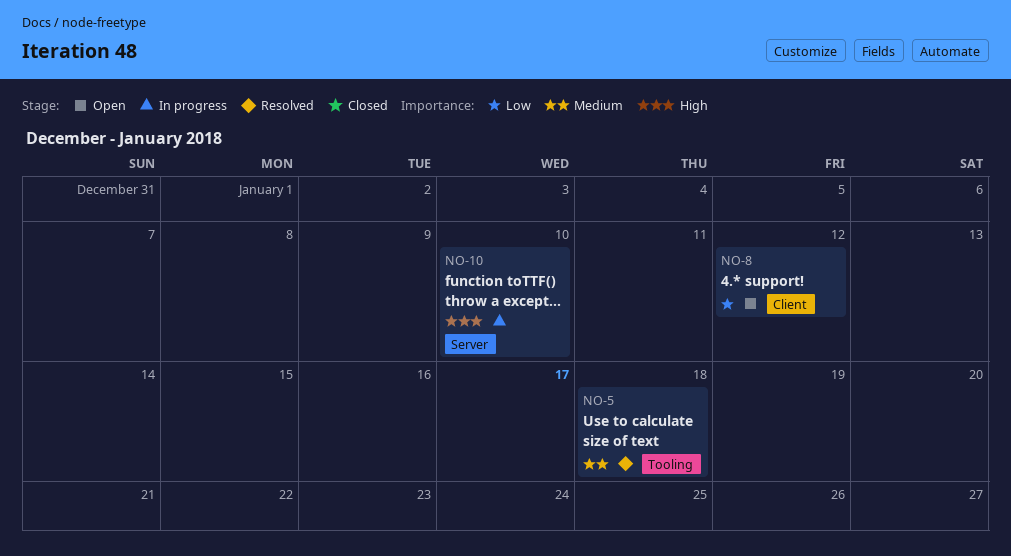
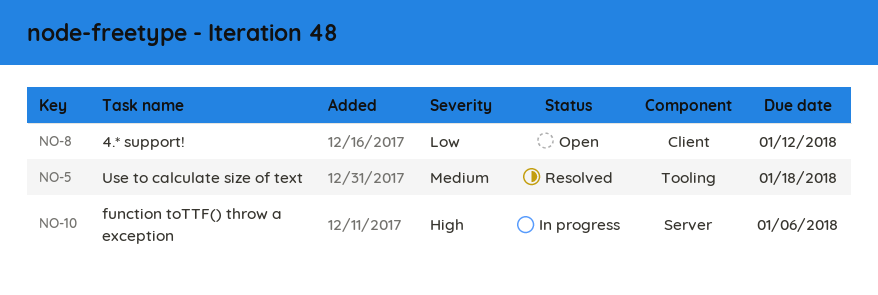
NO-10, due: Jan 10 -> Jan 6

